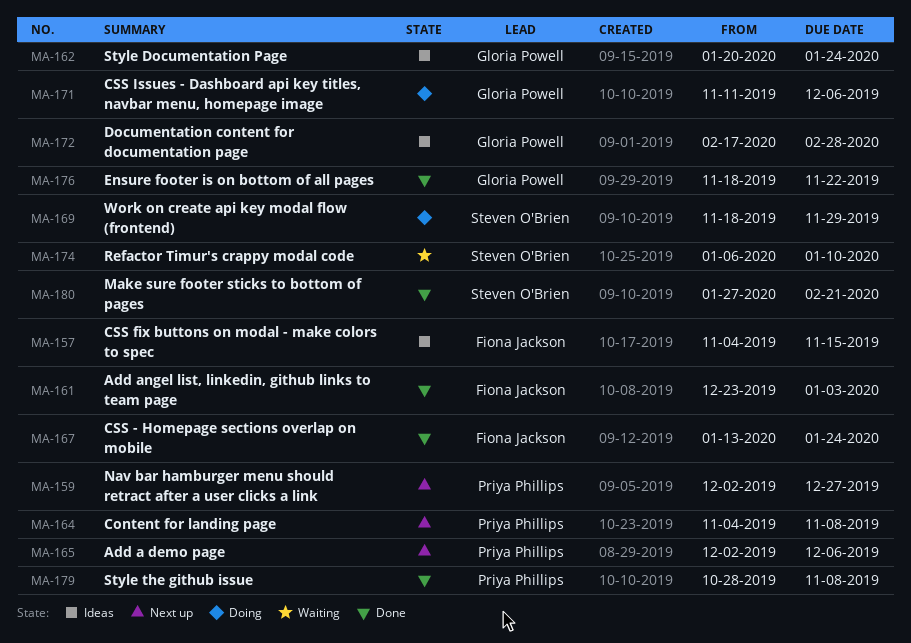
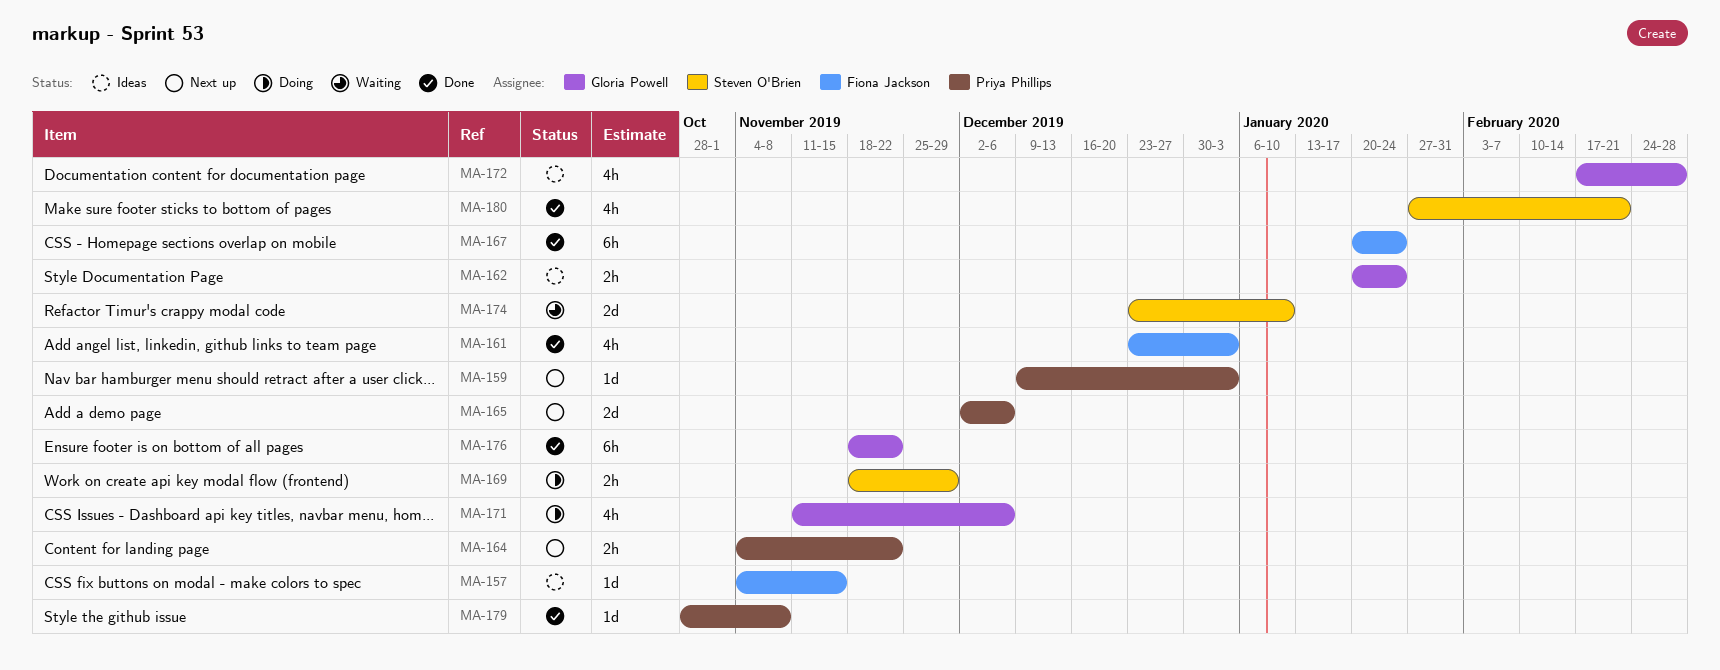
MA-159, start: Dec 2 -> Dec 9
MA-159, due: Dec 27 -> Jan 3
MA-164, due: Nov 8 -> Nov 22
MA-167, start: Jan 13 -> Jan 20
MA-174, start: Jan 6 -> Dec 23

